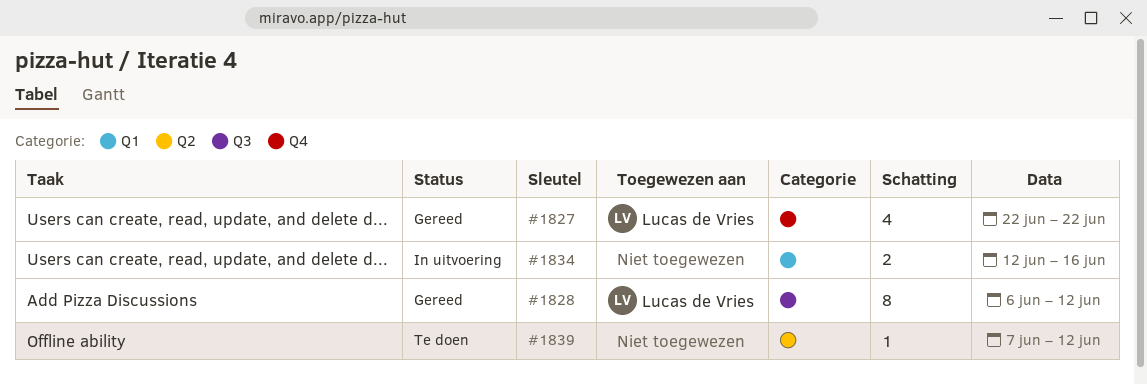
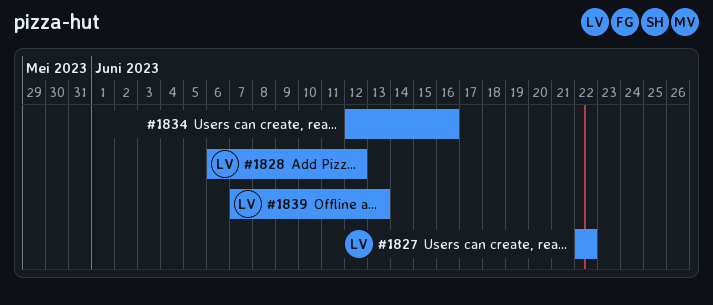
#1839, owner: none -> Lucas de Vries
#1839, due: Jun 12 -> Jun 13

